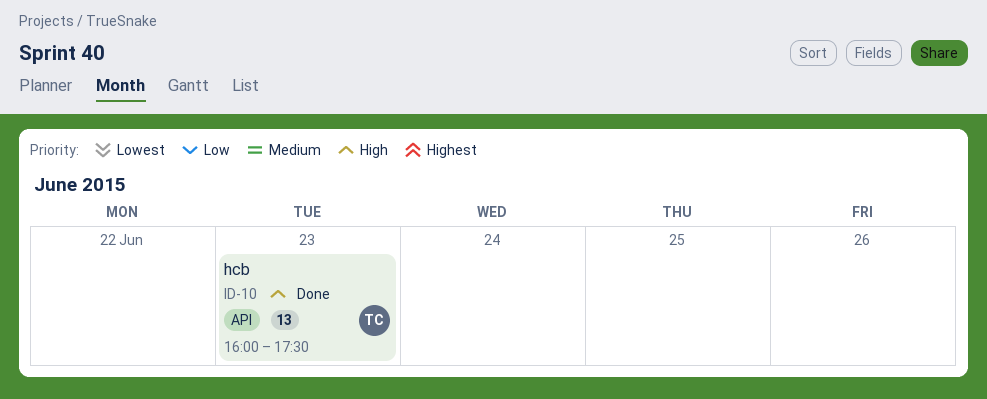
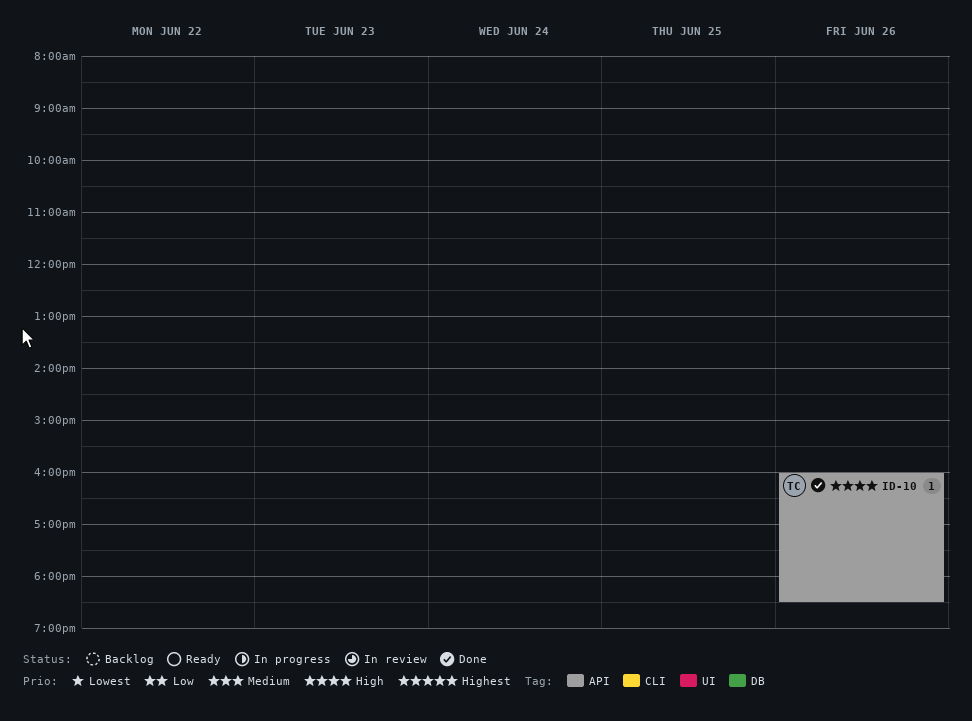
ID-10, estimate: 13 -> 1
ID-10, day: Jun 23 -> Jun 26
ID-10, ends: 17:30 -> 18:30

